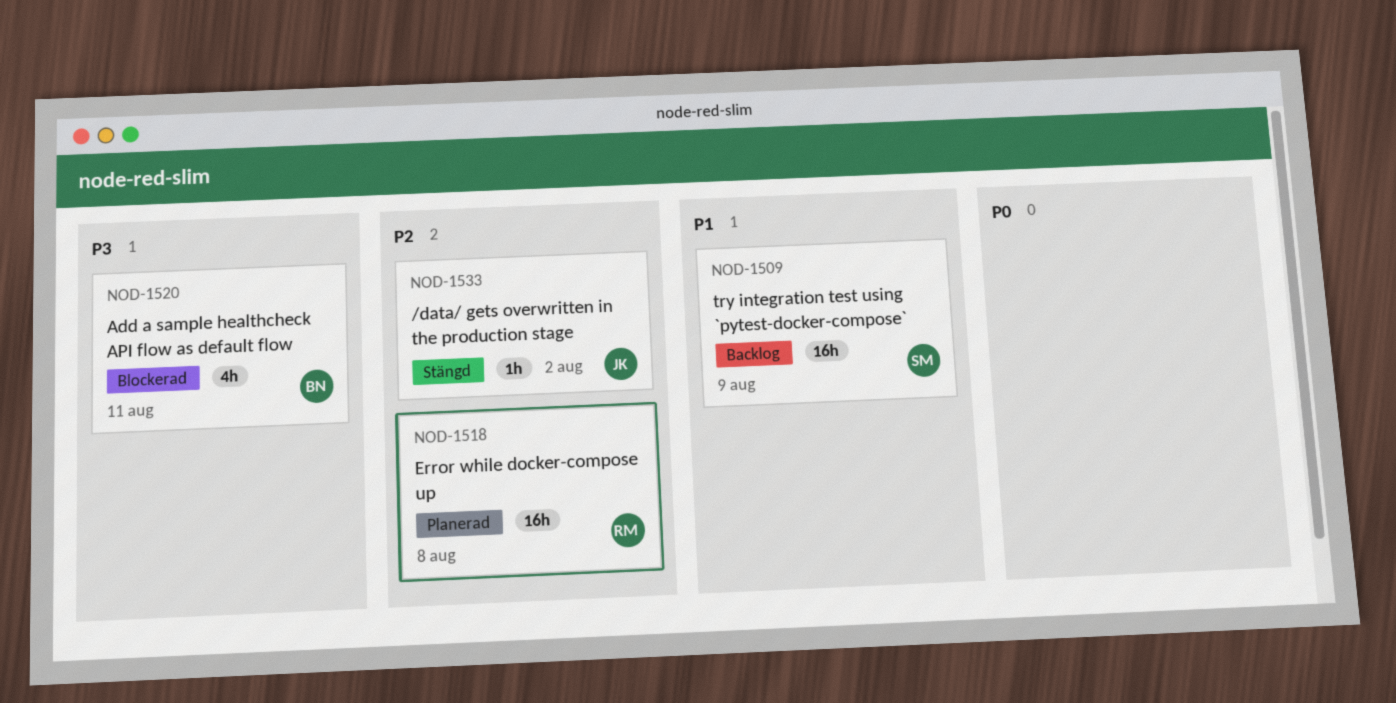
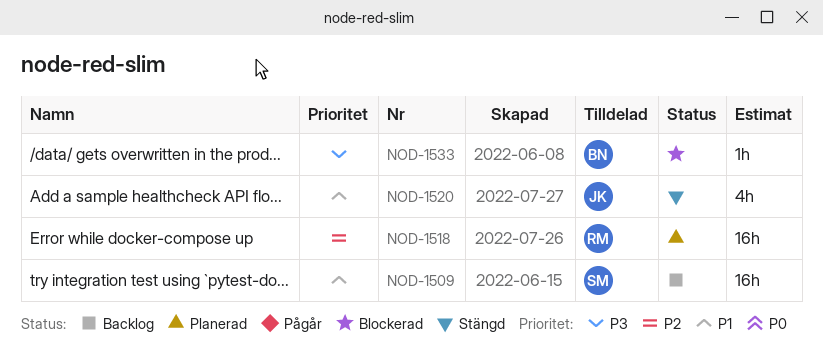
NOD-1520, status: Blockerad -> Stängd
NOD-1520, owner: BN -> JK
NOD-1520, priority: P3 -> P1
NOD-1533, status: Stängd -> Blockerad
NOD-1533, owner: JK -> BN
NOD-1533, priority: P2 -> P3

